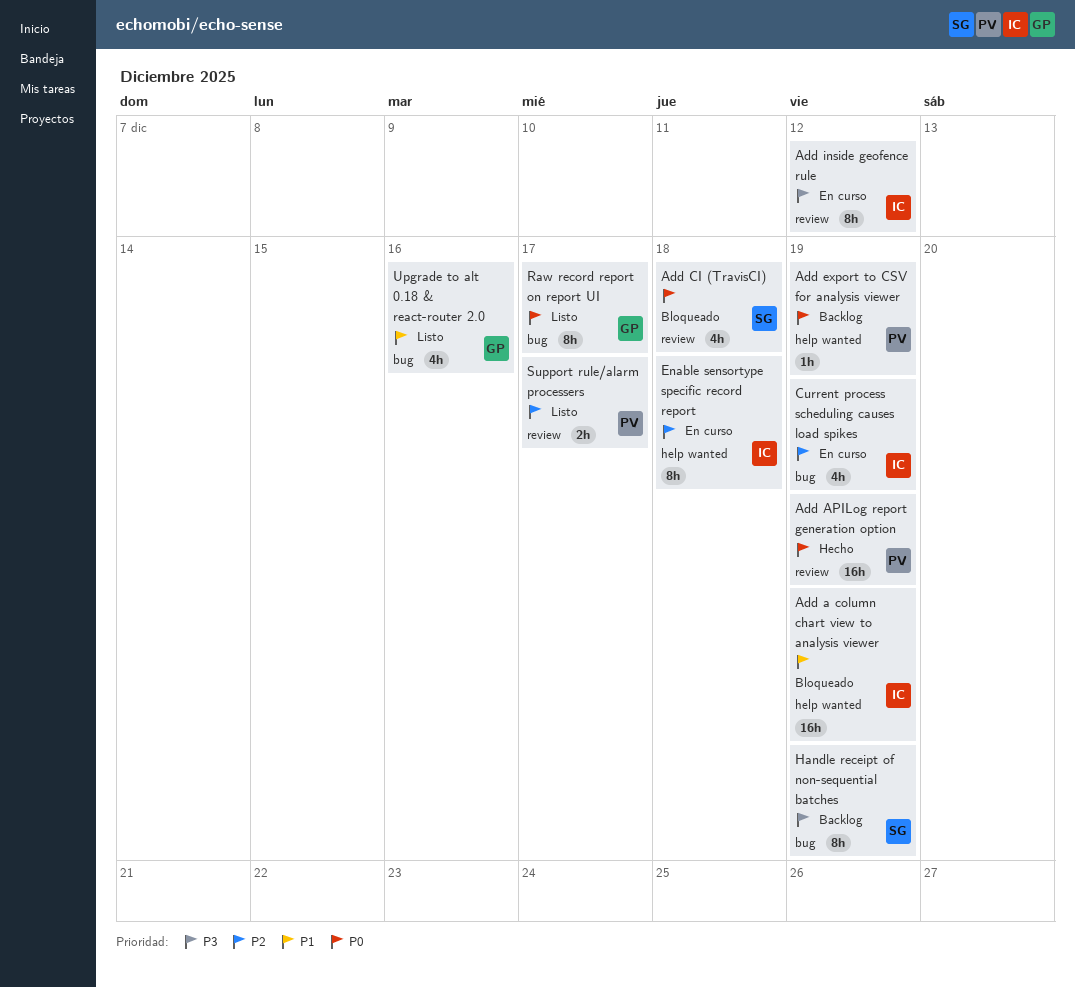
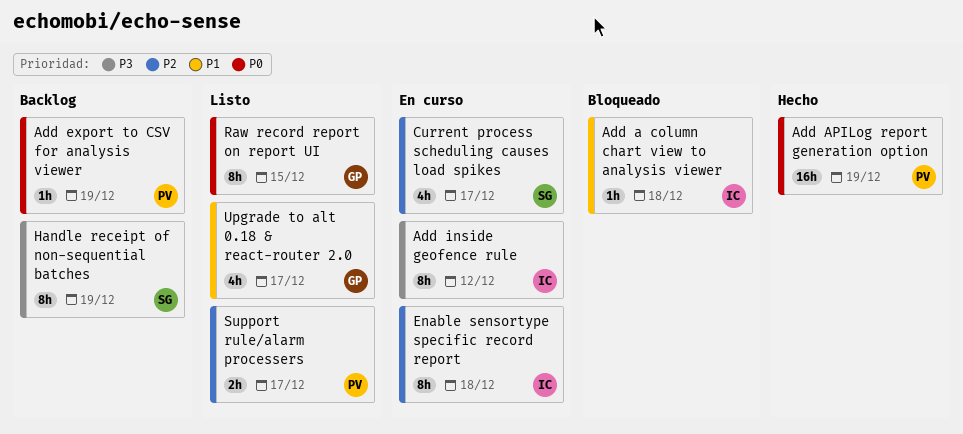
Add a column chart view to analysis viewer, estimate: 16h -> 1h
Add a column chart view to analysis viewer, due: Dec 19 -> Dec 18
Add CI (TravisCI): present -> none
Current process scheduling causes load spikes, owner: IC -> SG
Current process scheduling causes load spikes, due: Dec 19 -> Dec 17
Raw record report on report UI, due: Dec 17 -> Dec 15
Upgrade to alt 0.18 & react-router 2.0, due: Dec 16 -> Dec 17

